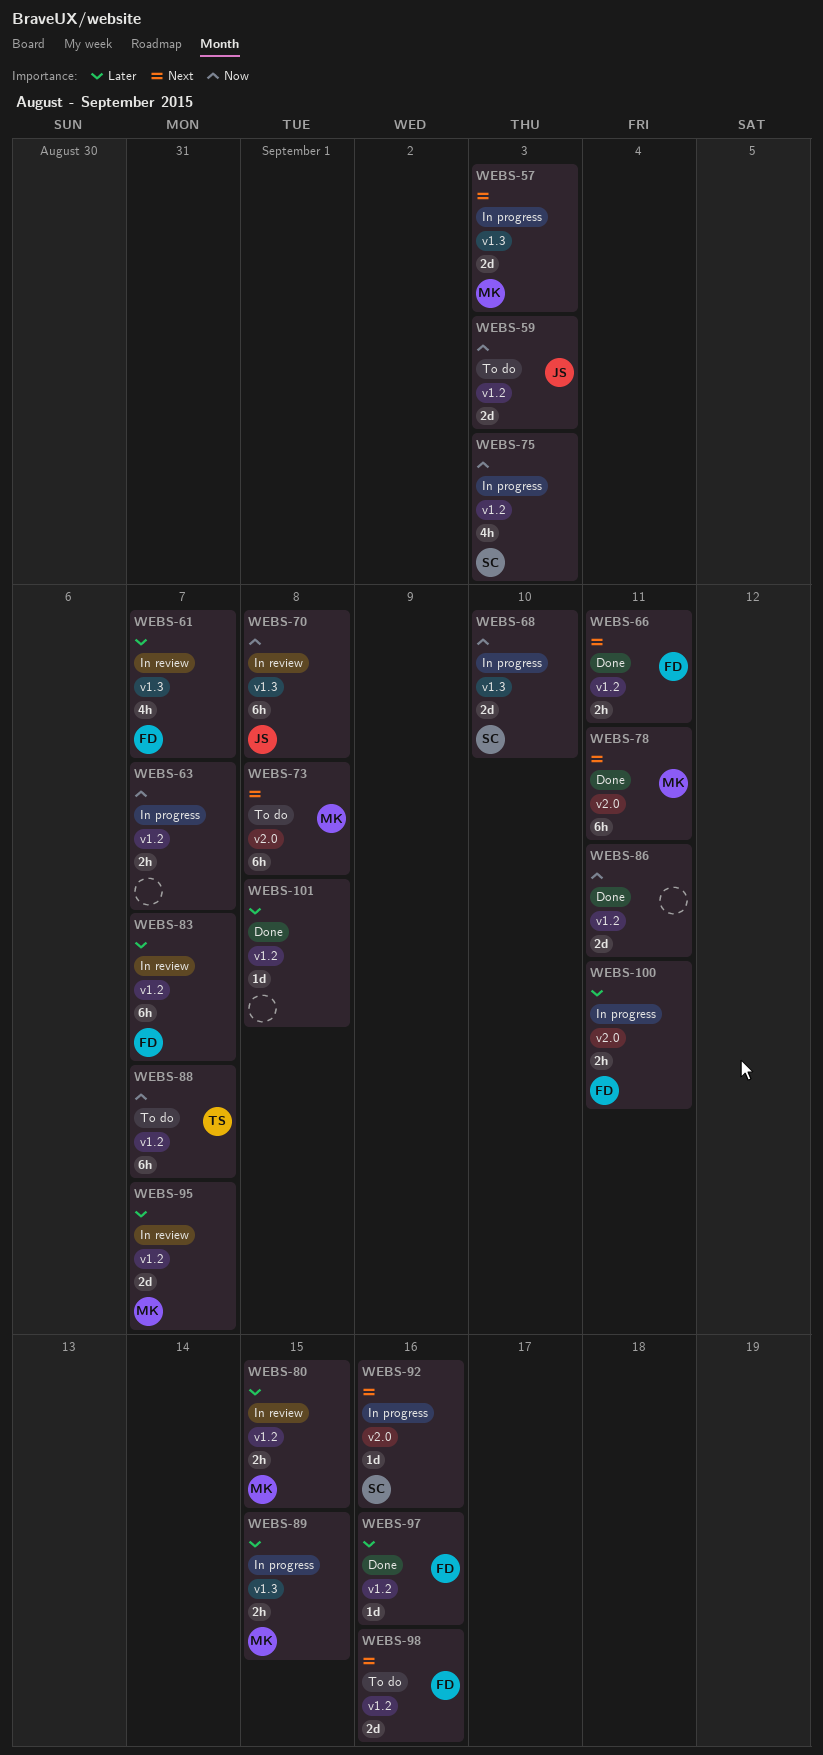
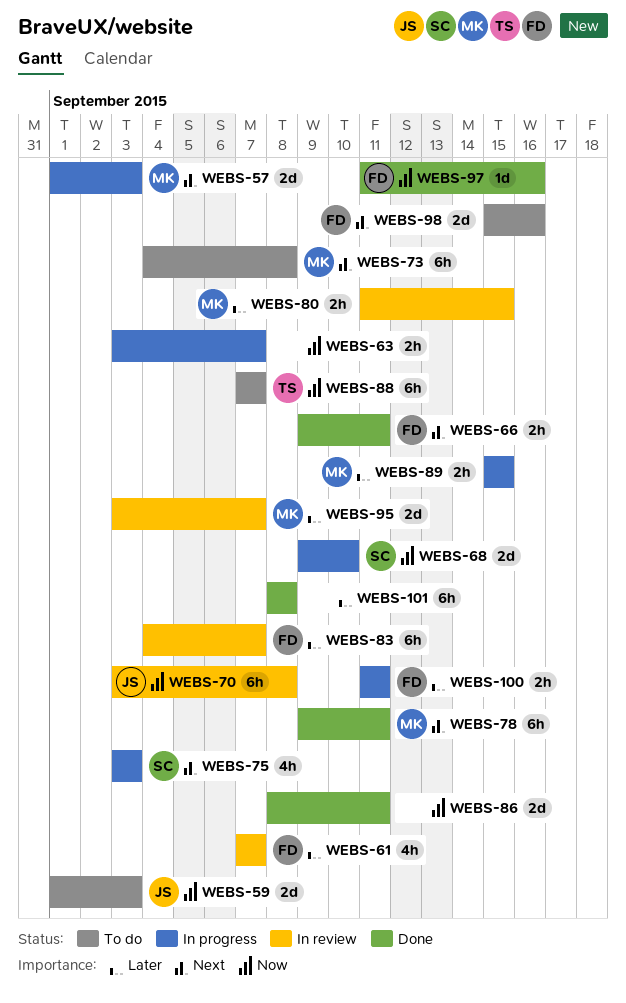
WEBS-75, priority: Now -> Next
WEBS-92: present -> none
WEBS-97, priority: Later -> Now
WEBS-101, estimate: 1d -> 6h

